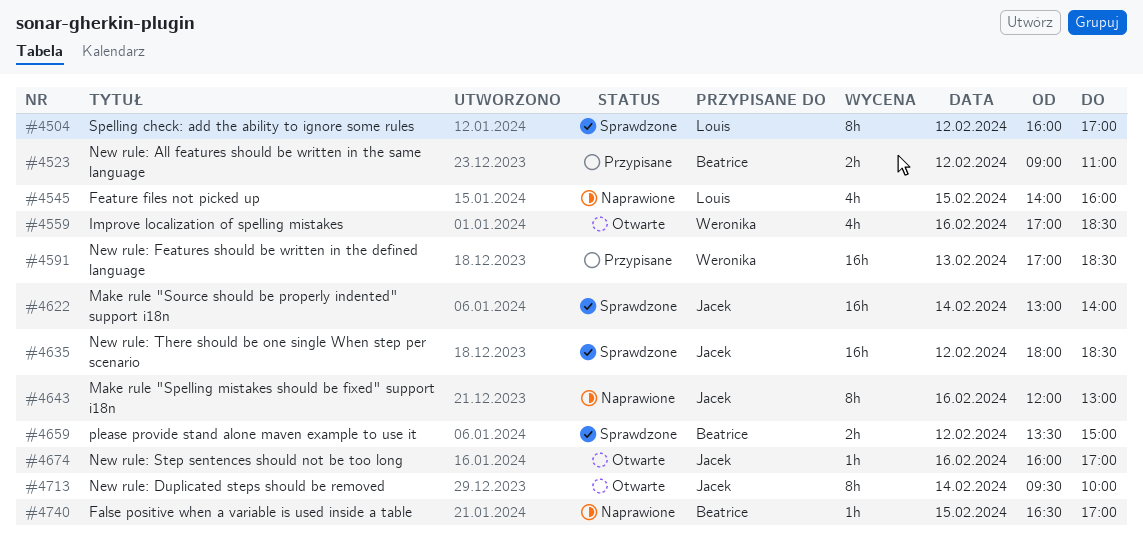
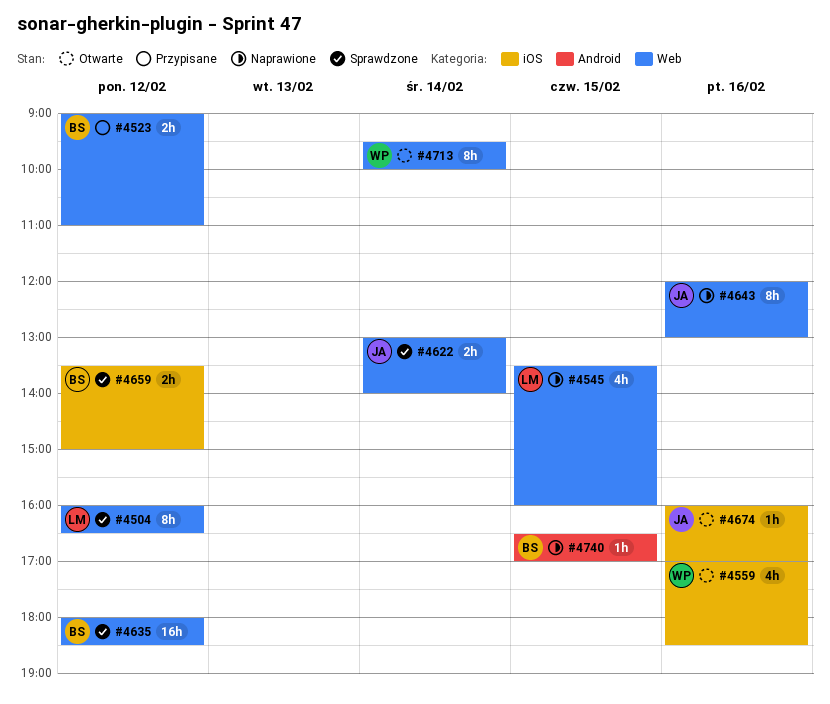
#4504, ends: 17:00 -> 16:30
#4545, begins: 14:00 -> 13:30
#4591: present -> none
#4622, estimate: 16h -> 2h
#4635, owner: Jacek -> Beatrice
#4713, owner: Jacek -> Weronika

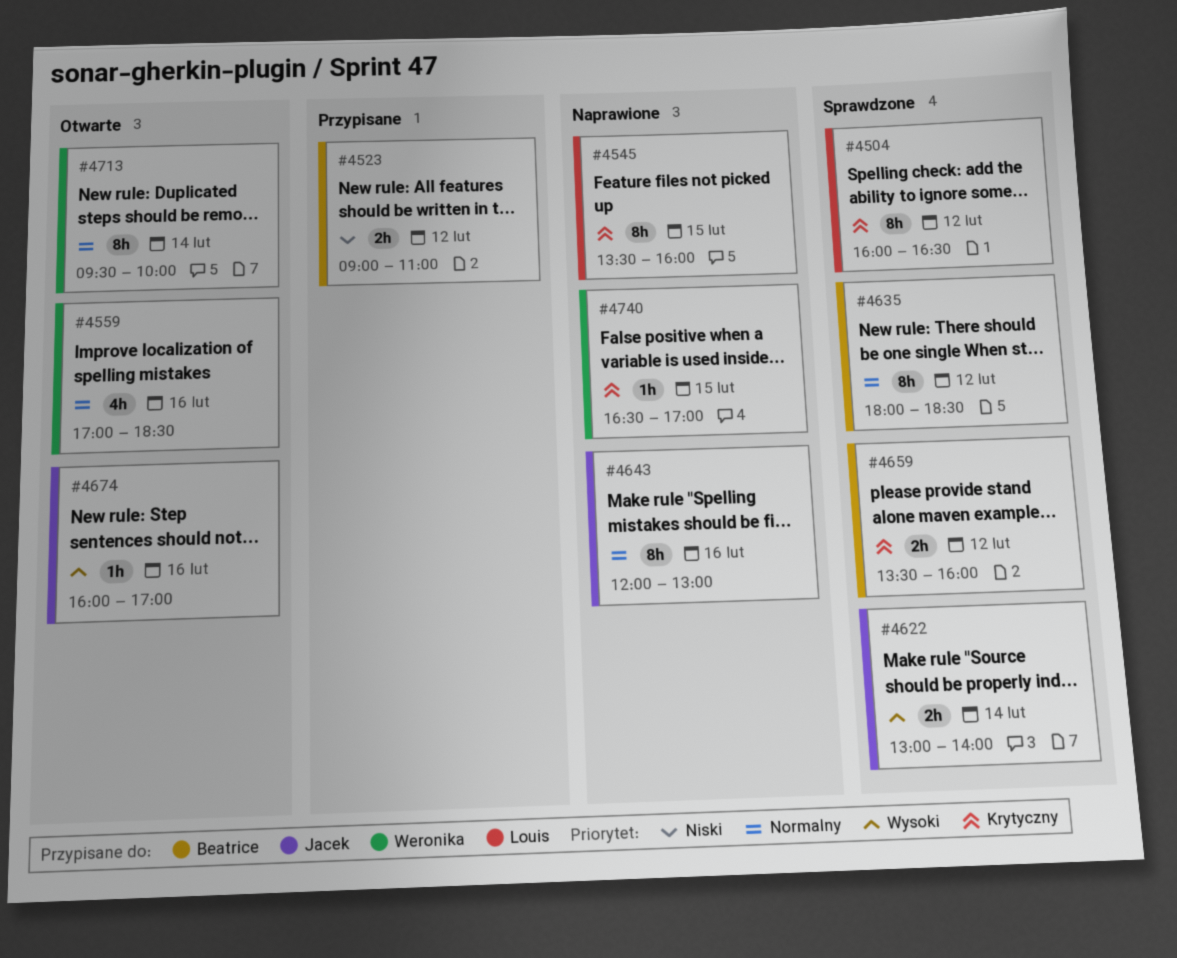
#4545, estimate: 4h -> 8h
#4635, estimate: 16h -> 8h
#4659, ends: 15:00 -> 16:00
#4740, owner: Beatrice -> Weronika

